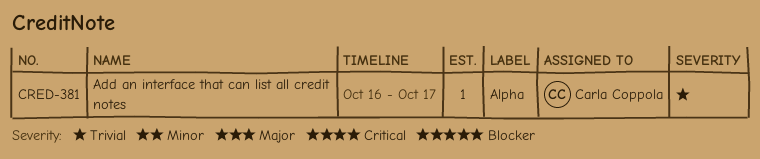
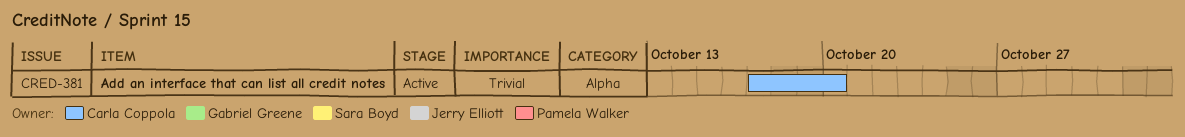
CRED-381, start: Oct 16 -> Oct 17
CRED-381, due: Oct 17 -> Oct 20

